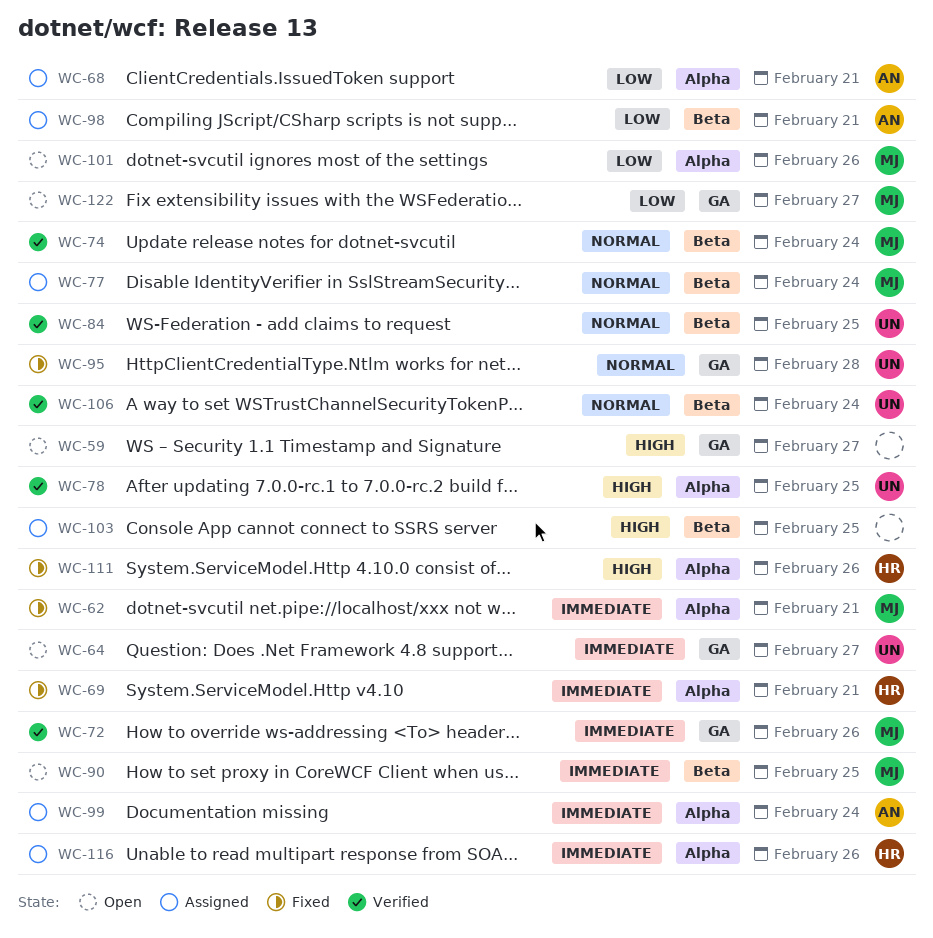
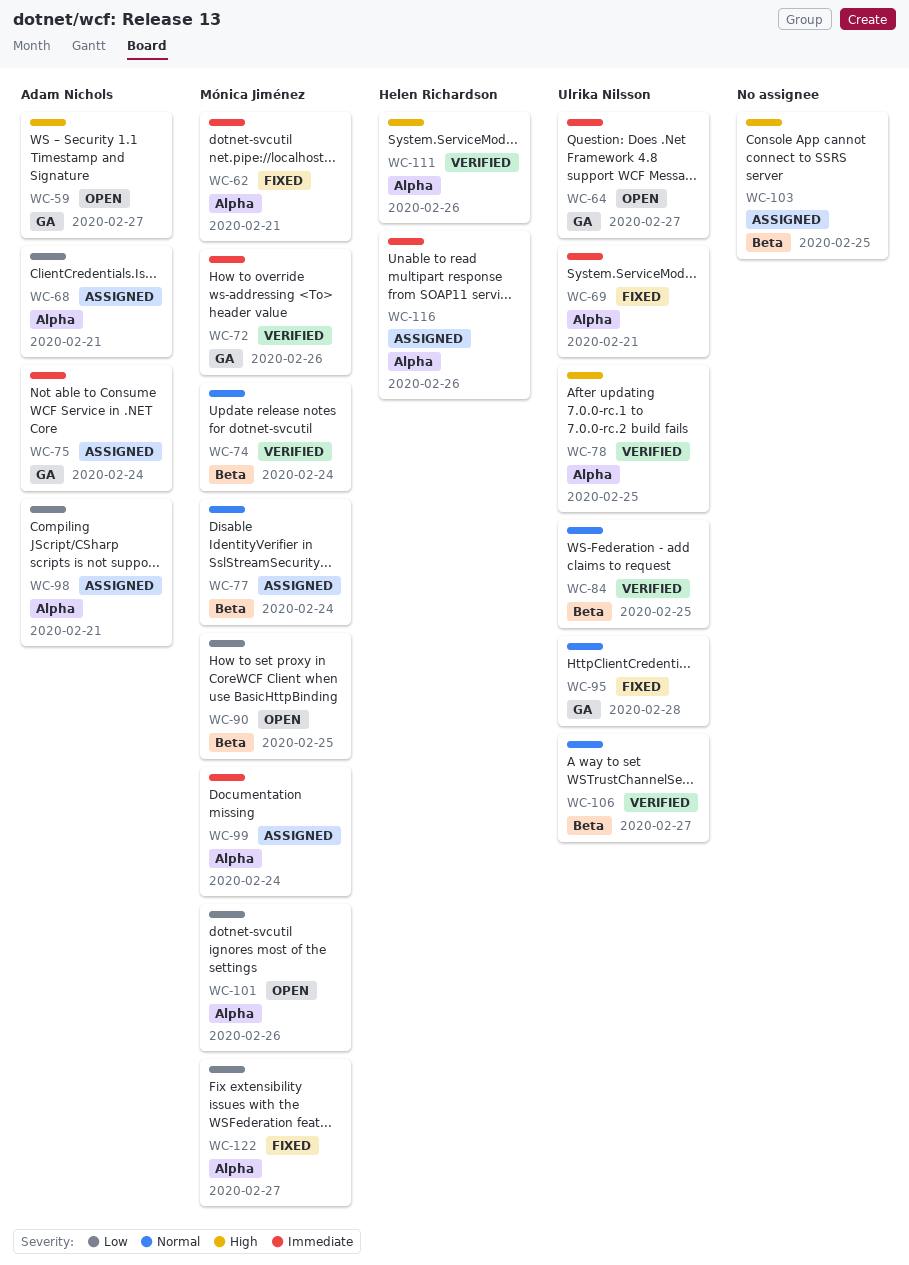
WC-59, owner: none -> Adam Nichols
WC-69, owner: Helen Richardson -> Ulrika Nilsson
WC-75: none -> present
WC-90, priority: Immediate -> Low
WC-98, label: Beta -> Alpha
WC-99, owner: Adam Nichols -> Mónica Jiménez
WC-106, due: Feb 24 -> Feb 27
WC-111, status: Fixed -> Verified
WC-122, status: Open -> Fixed
WC-122, label: GA -> Alpha

